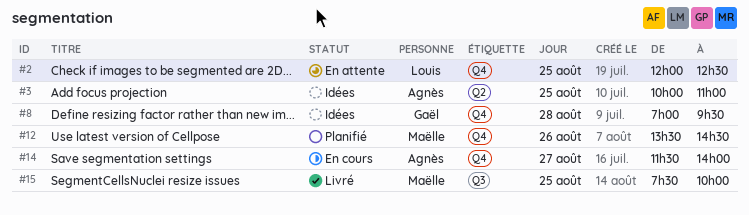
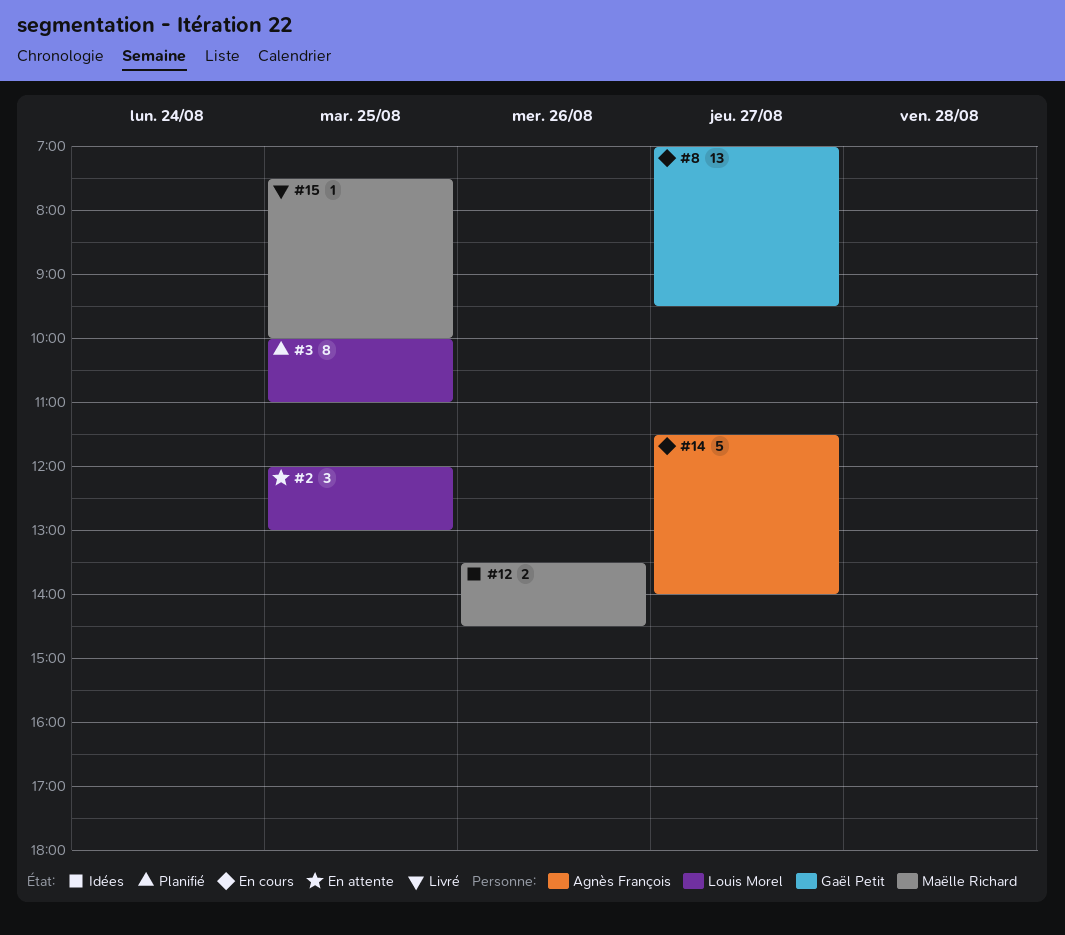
#2, ends: 12:30 -> 13:00
#3, status: Idées -> Planifié
#3, owner: Agnès François -> Louis Morel
#8, status: Idées -> En cours
#8, day: Aug 28 -> Aug 27
#12, status: Planifié -> Idées

